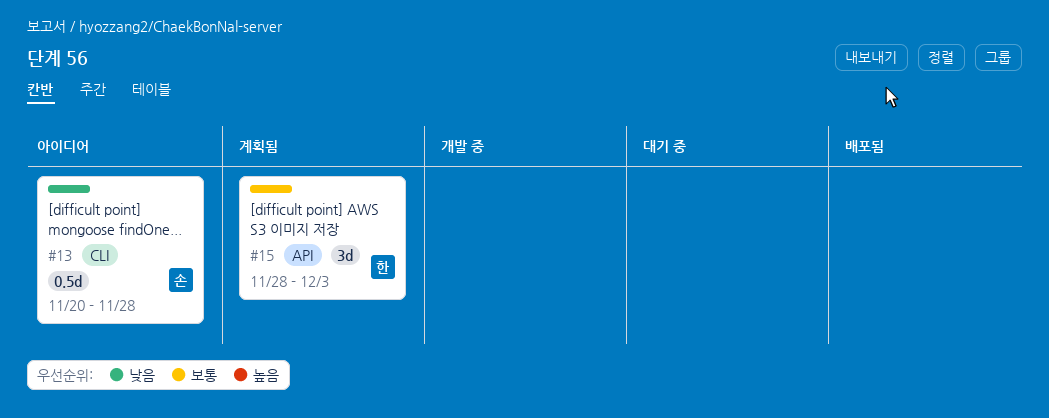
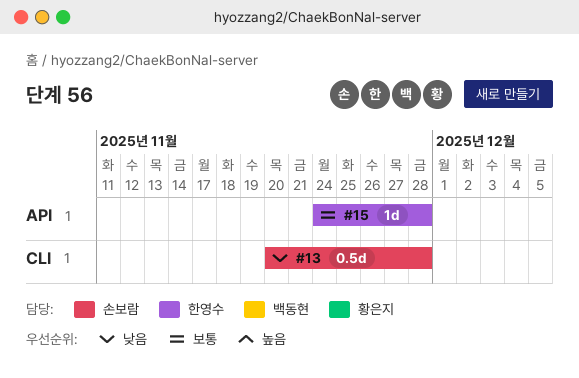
#15, estimate: 3d -> 1d
#15, start: Nov 28 -> Nov 24
#15, due: Dec 3 -> Nov 28

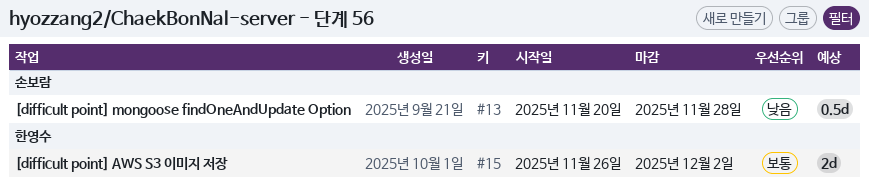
#15, estimate: 1d -> 2d
#15, start: Nov 24 -> Nov 26
#15, due: Nov 28 -> Dec 2

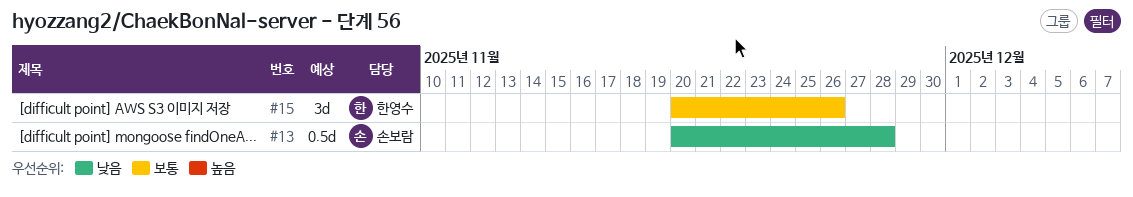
#15, estimate: 2d -> 3d
#15, start: Nov 26 -> Nov 20
#15, due: Dec 2 -> Nov 26

